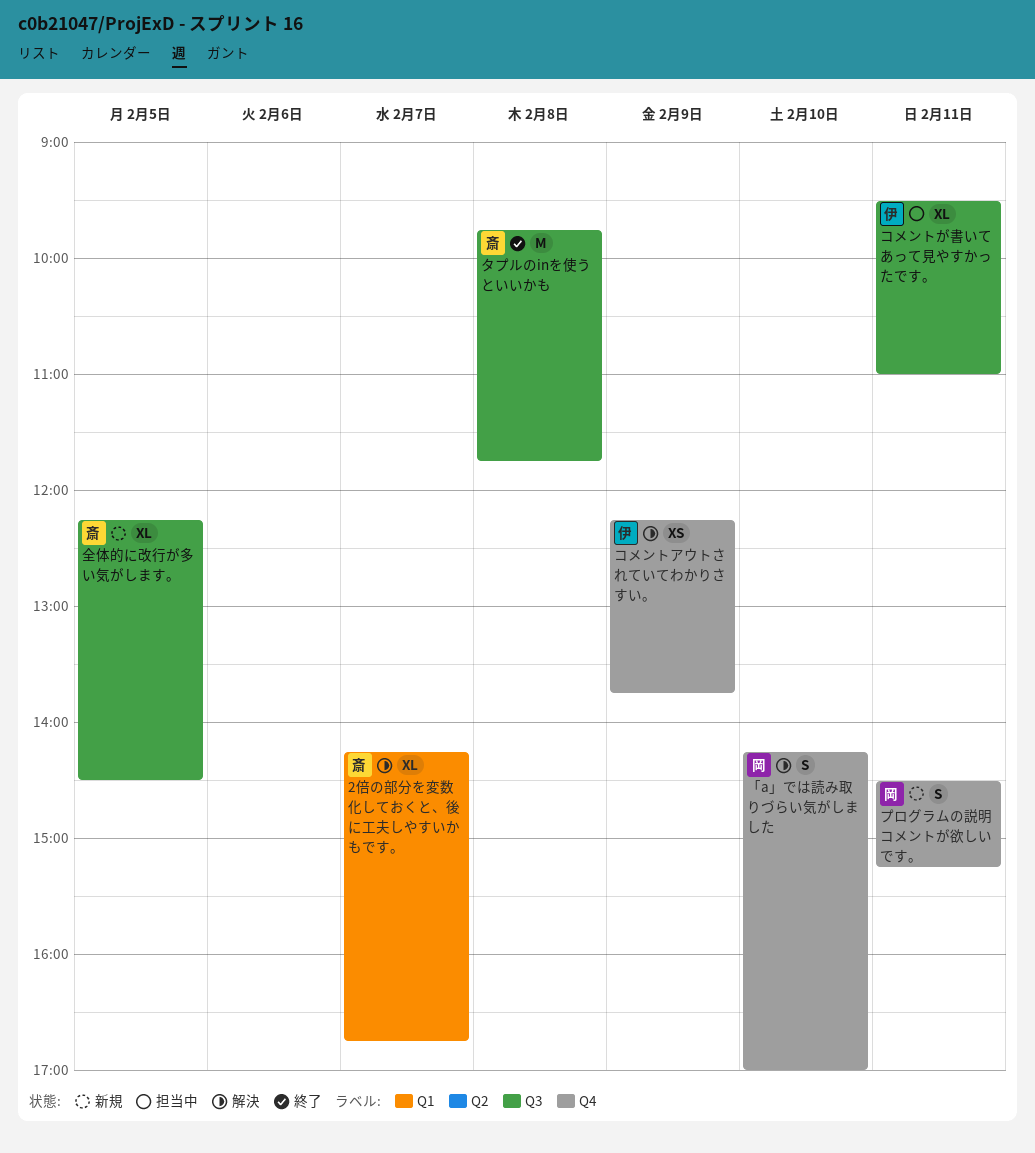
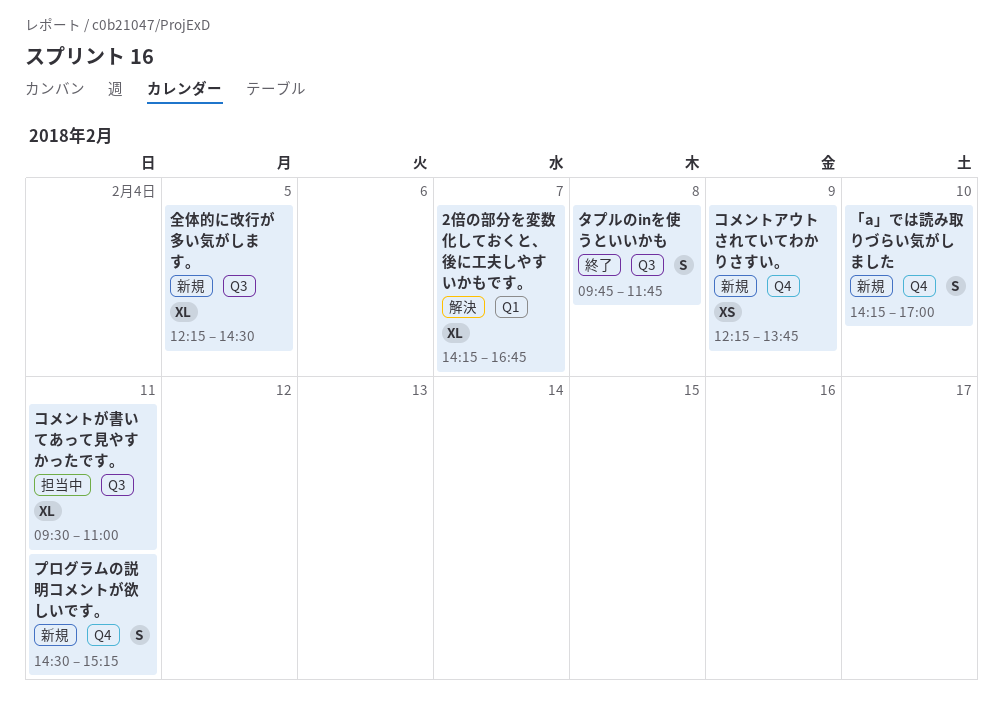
「a」では読み取りづらい気がしました, status: 解決 -> 新規
コメントアウトされていてわかりさすい。, status: 解決 -> 新規
タプルのinを使うといいかも, estimate: M -> S

